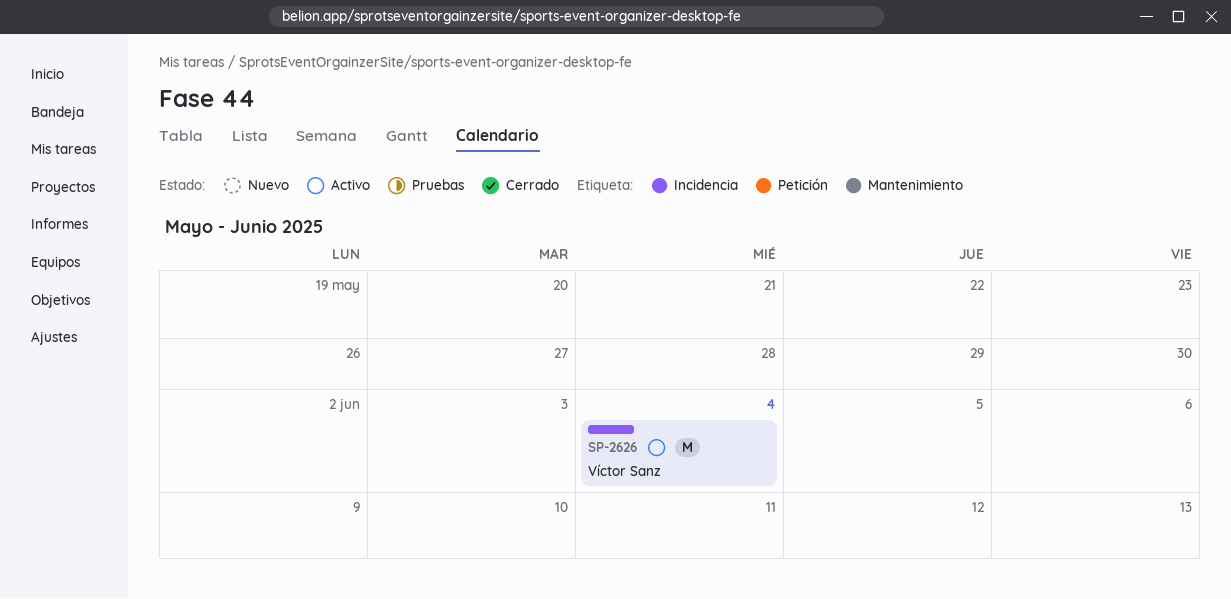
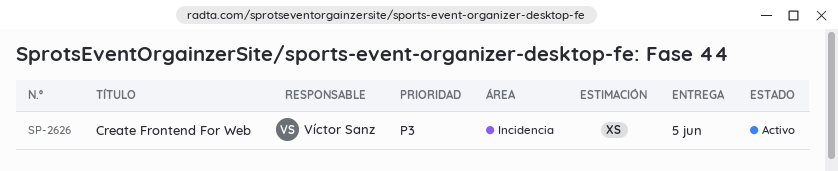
SP-2626, estimate: M -> XS
SP-2626, due: Jun 4 -> Jun 5

